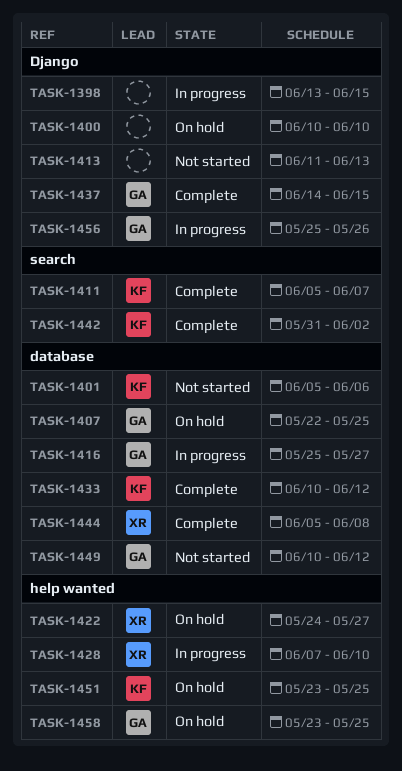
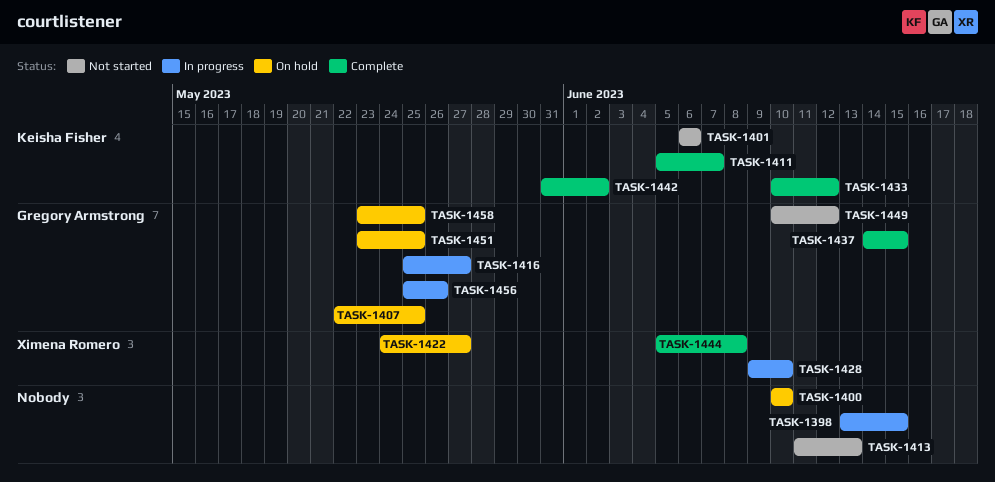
TASK-1401, start: Jun 5 -> Jun 6
TASK-1428, start: Jun 7 -> Jun 9
TASK-1451, owner: Keisha Fisher -> Gregory Armstrong

